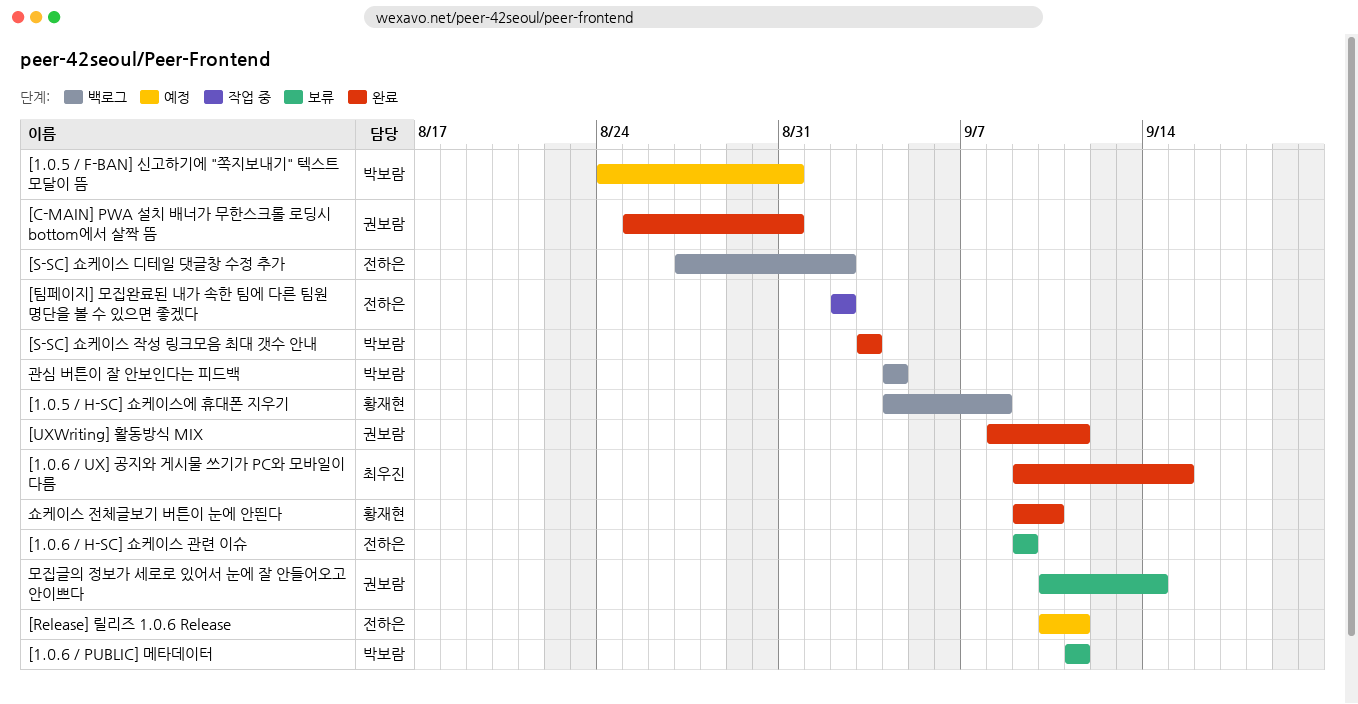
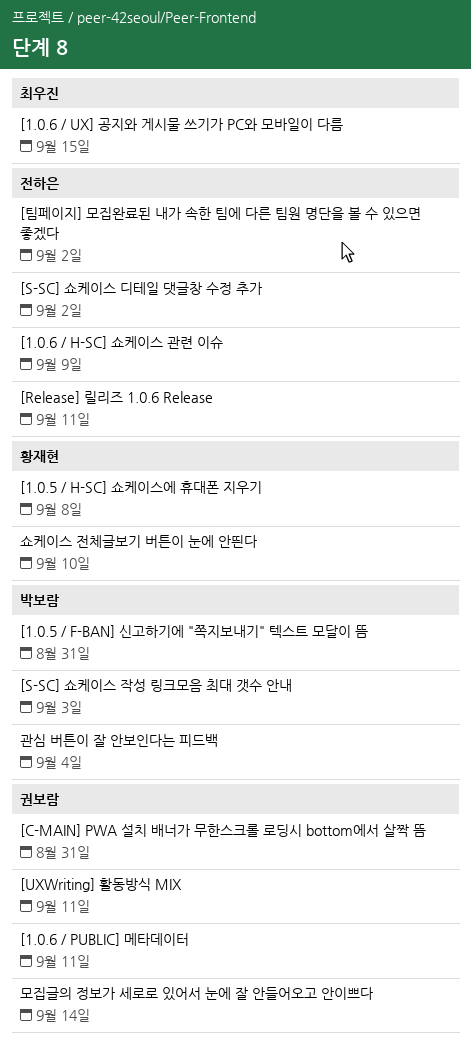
[1.0.6 / PUBLIC] 메타데이터, owner: 박보람 -> 권보람

